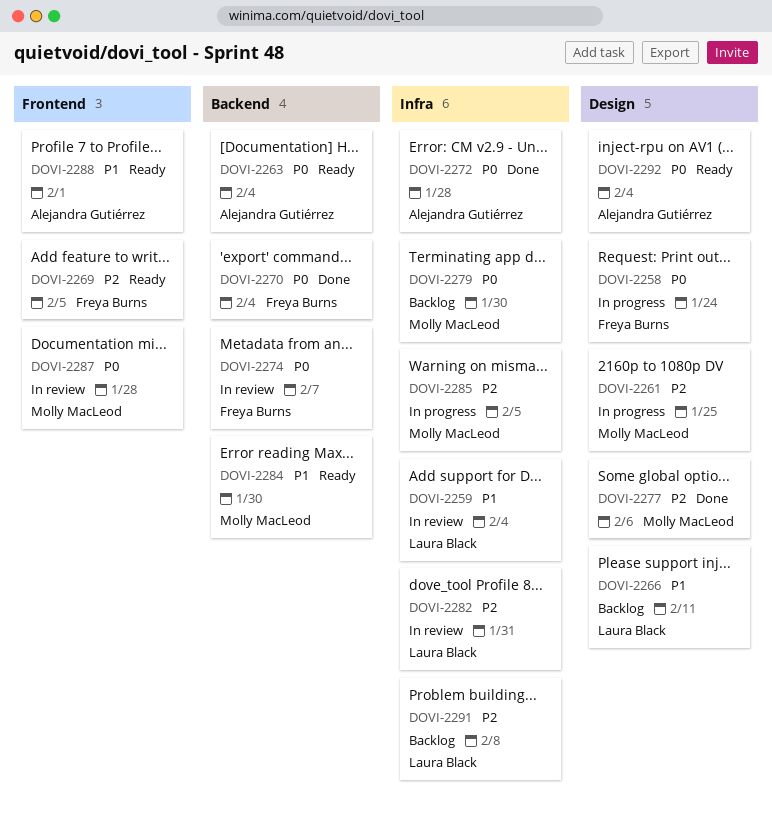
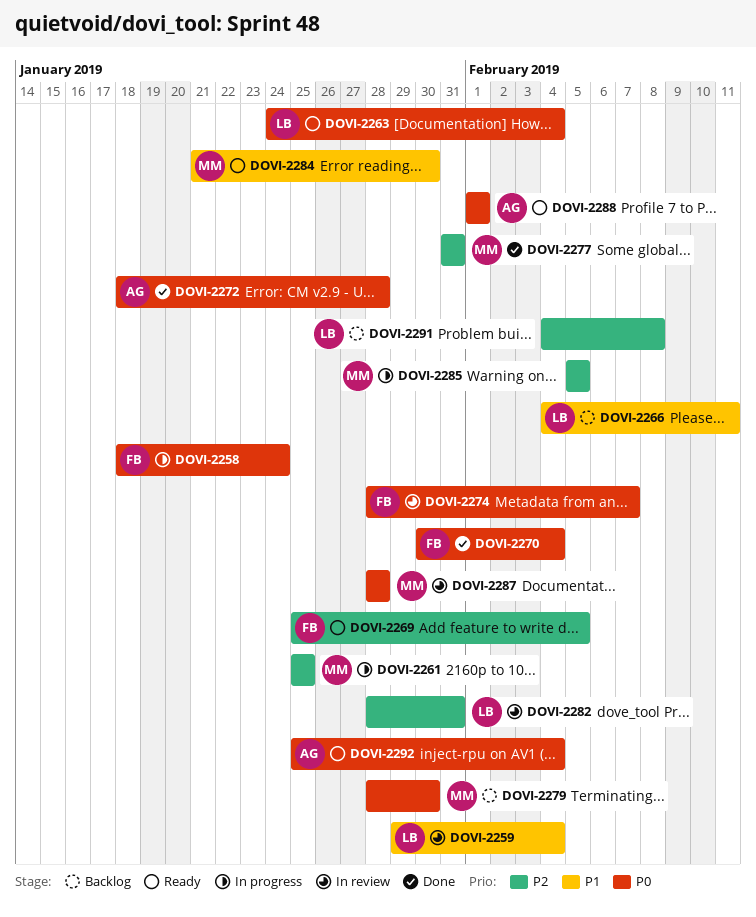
DOVI-2263, owner: Alejandra Gutiérrez -> Laura Black
DOVI-2277, due: Feb 6 -> Jan 31
DOVI-2288, priority: P1 -> P0

